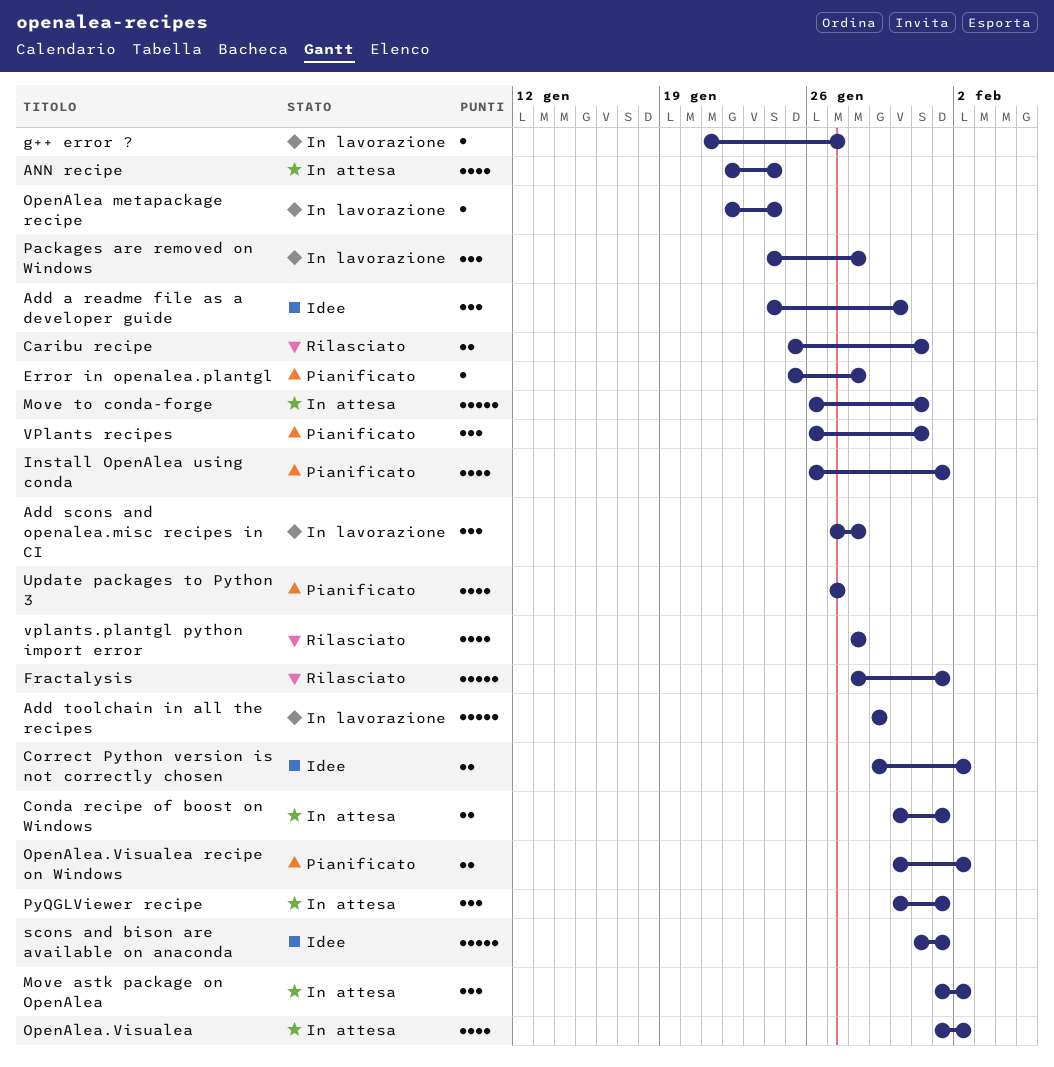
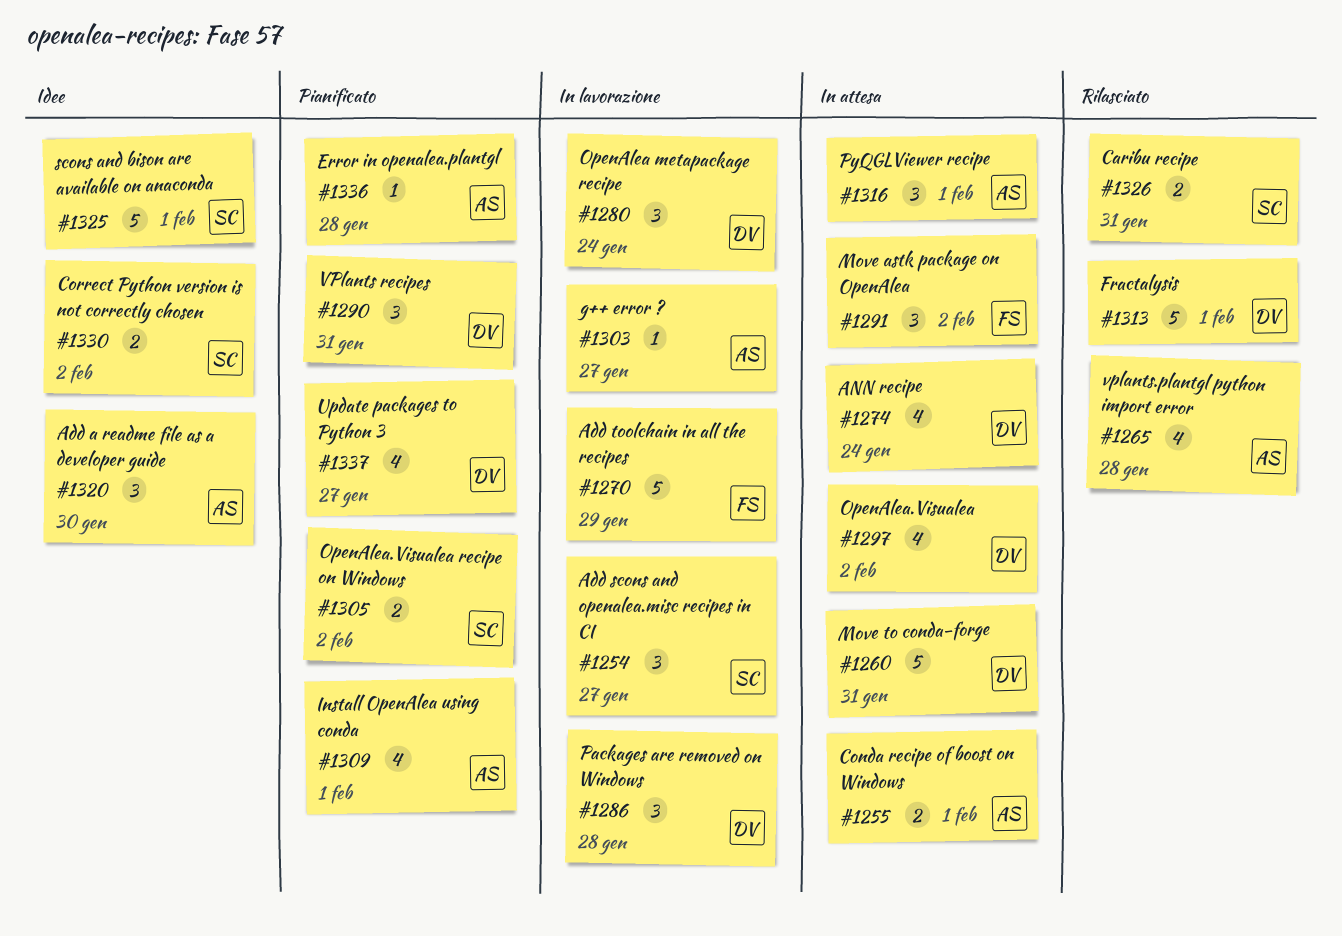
Add scons and openalea.misc recipes in CI, due: Jan 28 -> Jan 27
OpenAlea metapackage recipe, estimate: 1 -> 3

